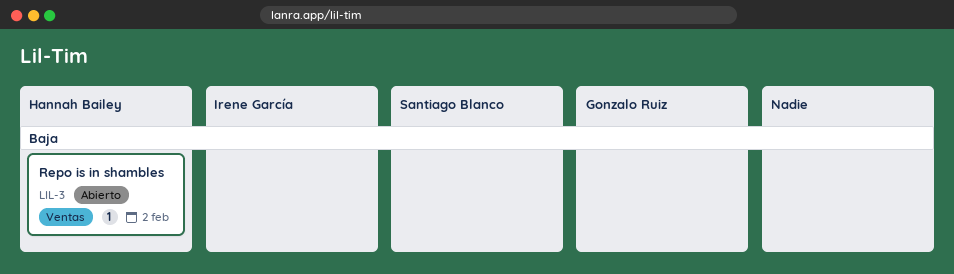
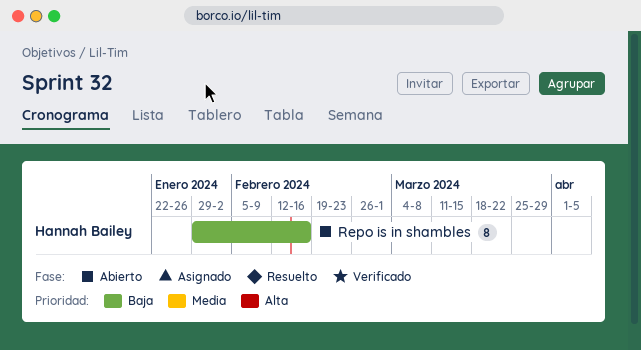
Repo is in shambles, estimate: 1 -> 8
Repo is in shambles, due: Feb 2 -> Feb 16

